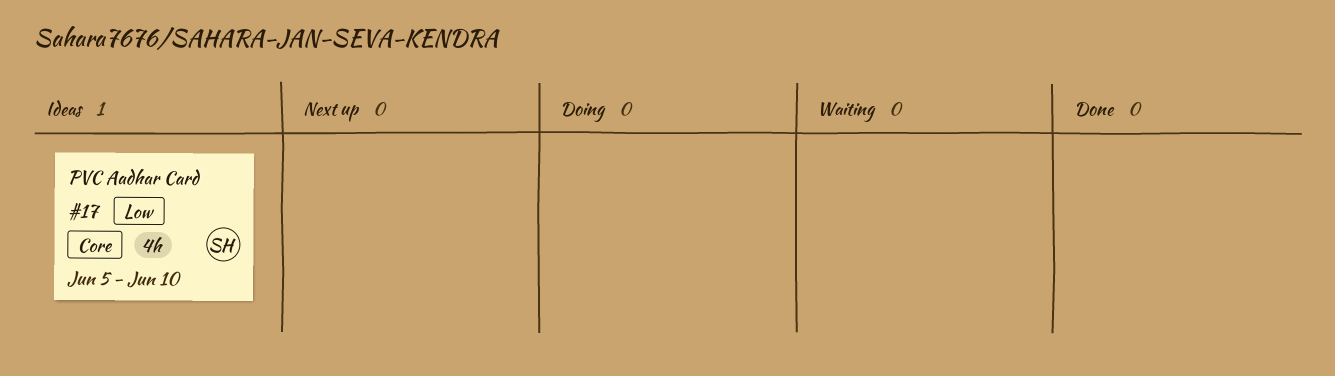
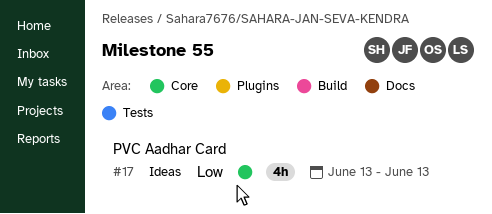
#17, start: Jun 5 -> Jun 13
#17, due: Jun 10 -> Jun 13

